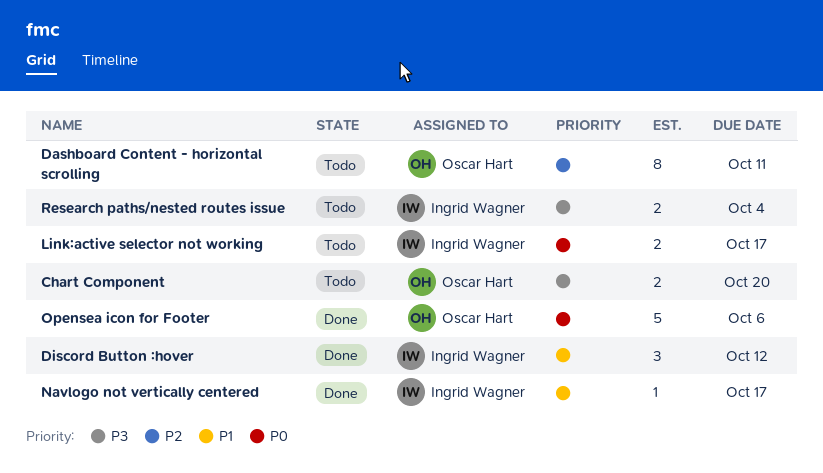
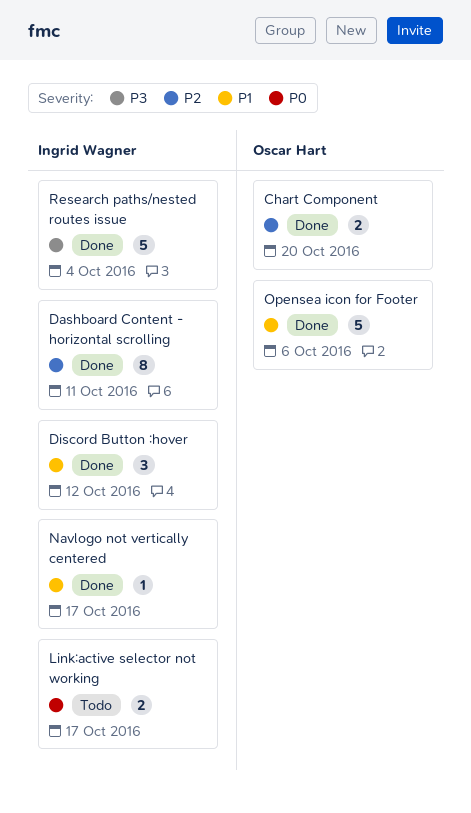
Chart Component, status: Todo -> Done
Chart Component, priority: P3 -> P2
Dashboard Content - horizontal scrolling, status: Todo -> Done
Dashboard Content - horizontal scrolling, owner: Oscar Hart -> Ingrid Wagner
Opensea icon for Footer, priority: P0 -> P1
Research paths/nested routes issue, status: Todo -> Done
Research paths/nested routes issue, estimate: 2 -> 5

